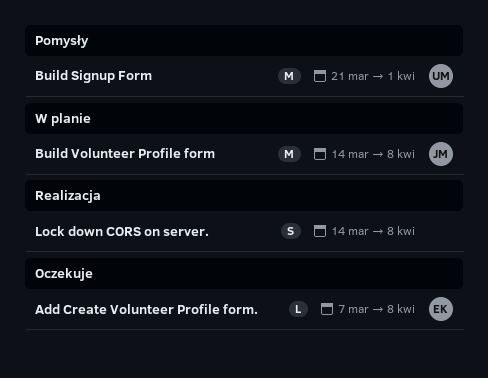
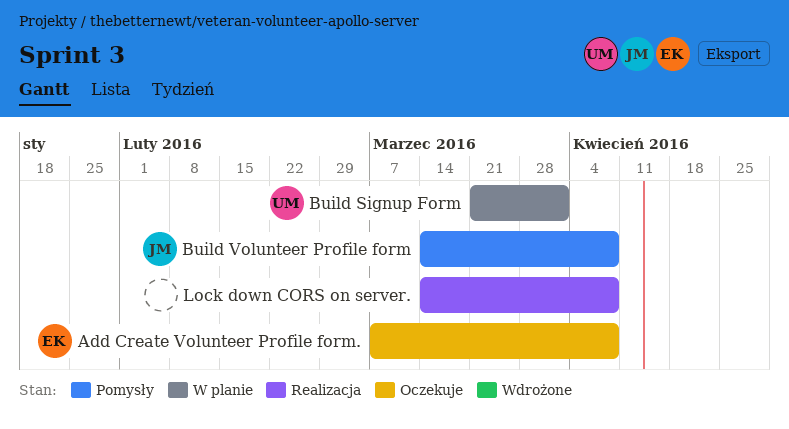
Build Signup Form, status: Pomysły -> W planie
Build Volunteer Profile form, status: W planie -> Pomysły

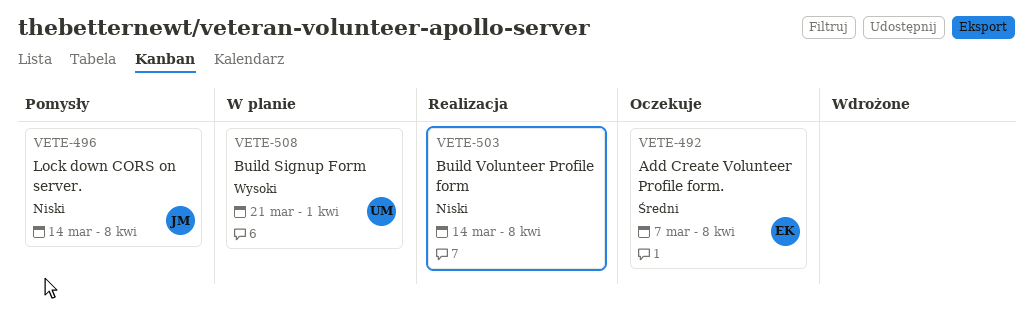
Build Volunteer Profile form, status: Pomysły -> Realizacja
Build Volunteer Profile form, owner: JM -> none
Lock down CORS on server., status: Realizacja -> Pomysły
Lock down CORS on server., owner: none -> JM

